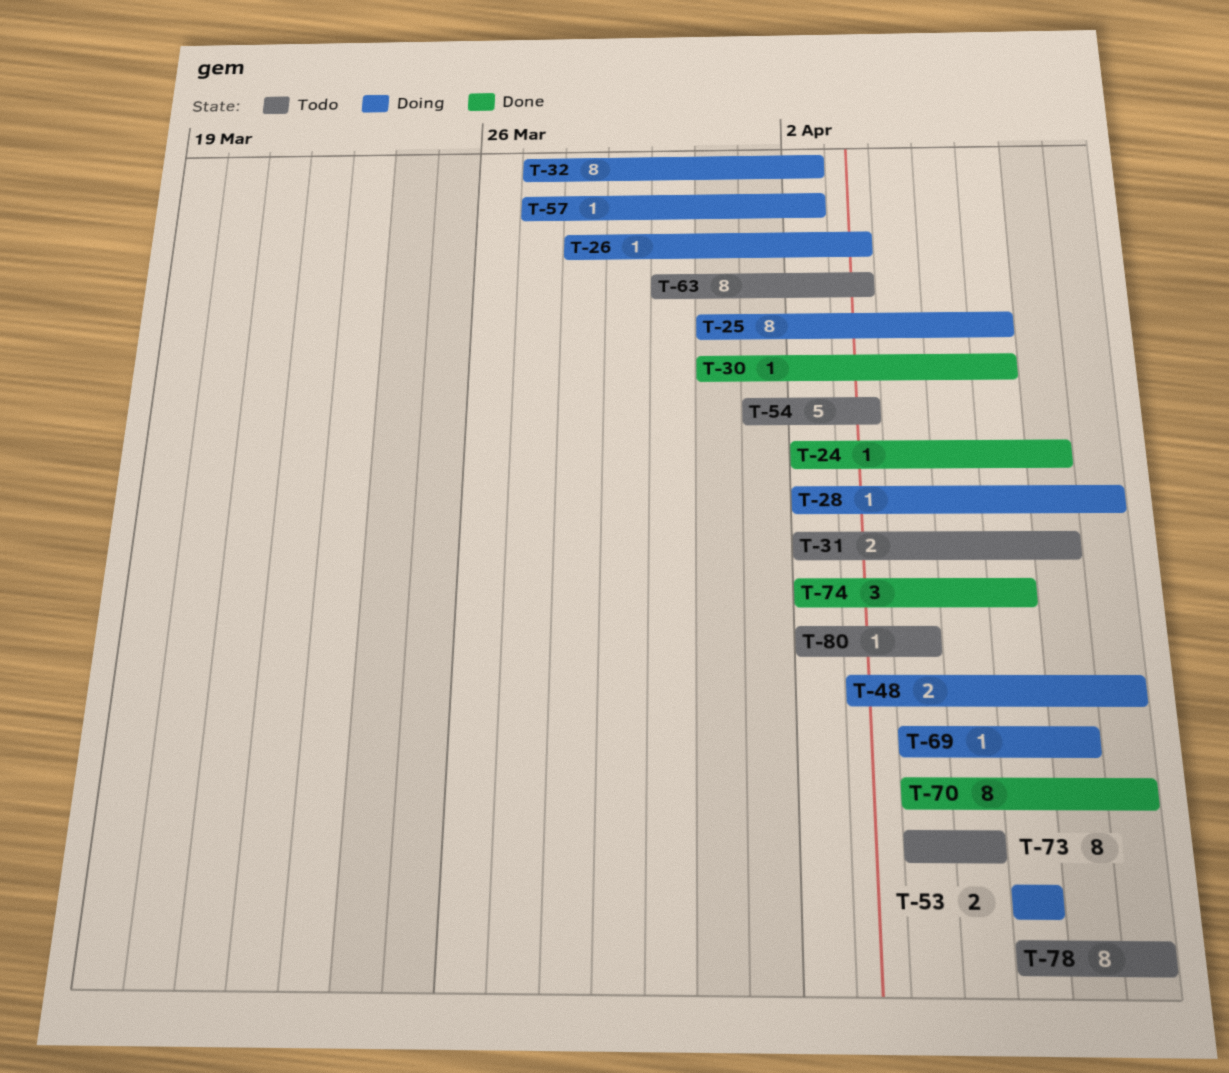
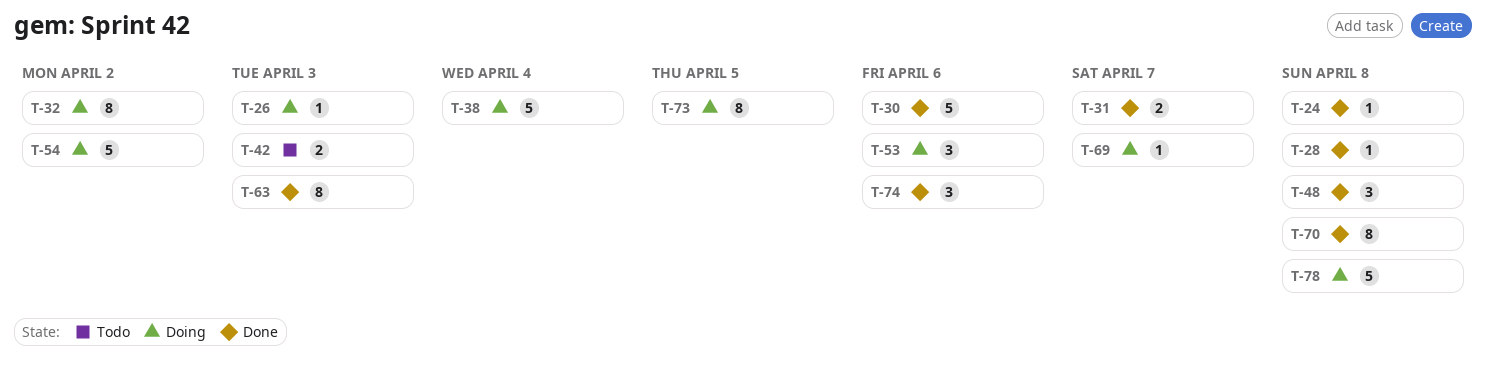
T-24, due: Apr 7 -> Apr 8
T-25: present -> none
T-28, status: Doing -> Done
T-30, estimate: 1 -> 5
T-31, status: Todo -> Done
T-38: none -> present
T-42: none -> present
T-48, status: Doing -> Done
T-48, estimate: 2 -> 3
T-53, estimate: 2 -> 3
T-54, status: Todo -> Doing
T-54, due: Apr 3 -> Apr 2
T-57: present -> none
T-63, status: Todo -> Done
T-73, status: Todo -> Doing
T-78, status: Todo -> Doing
T-78, estimate: 8 -> 5
T-80: present -> none

